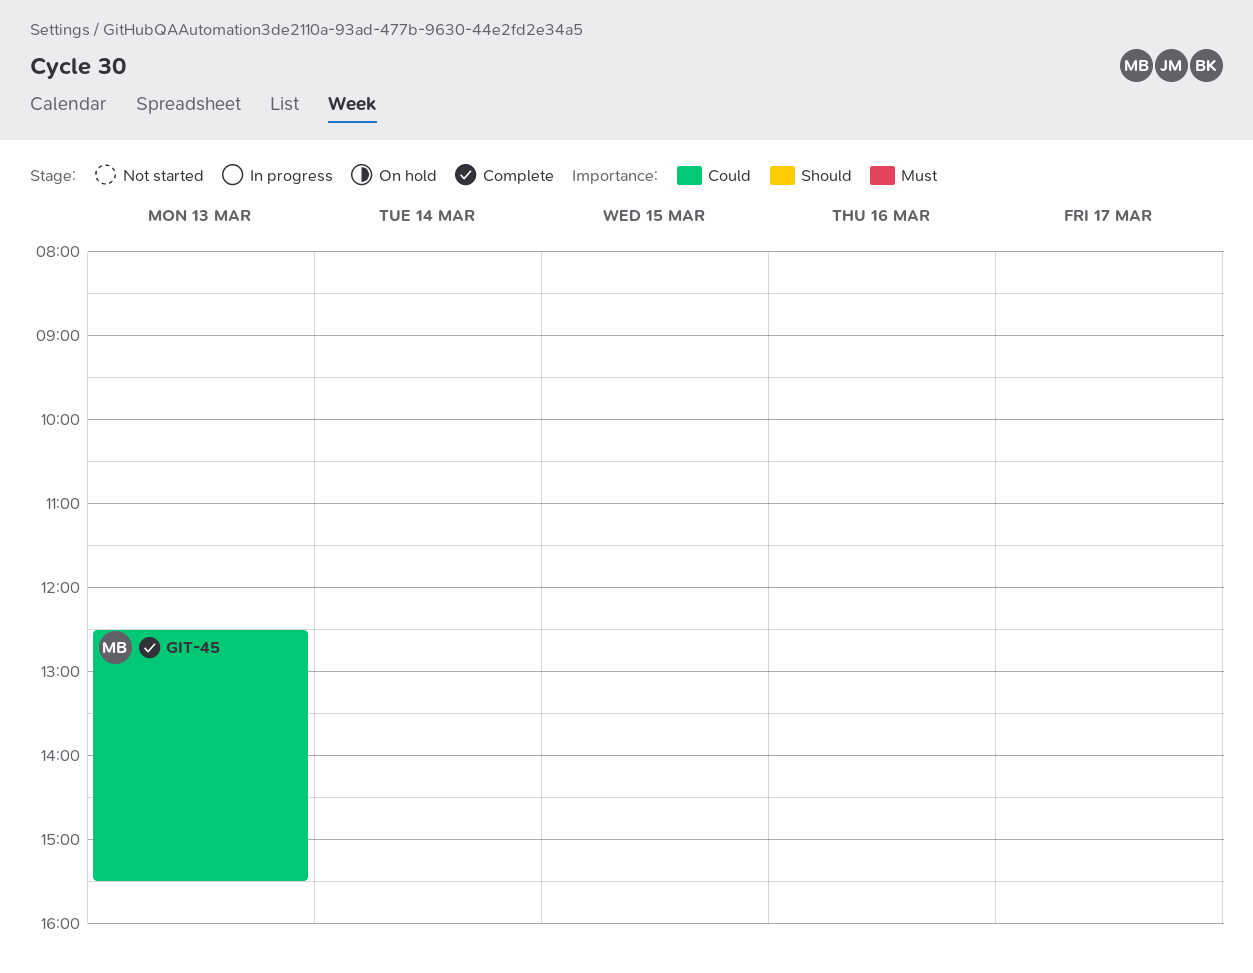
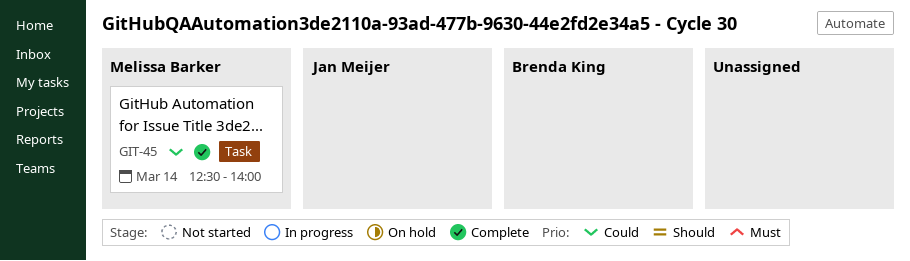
GIT-45, day: Mar 13 -> Mar 14
GIT-45, ends: 15:30 -> 14:00

